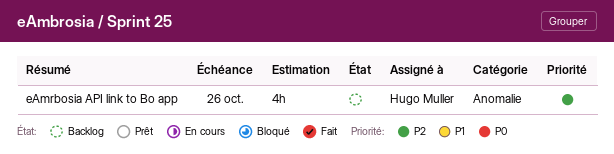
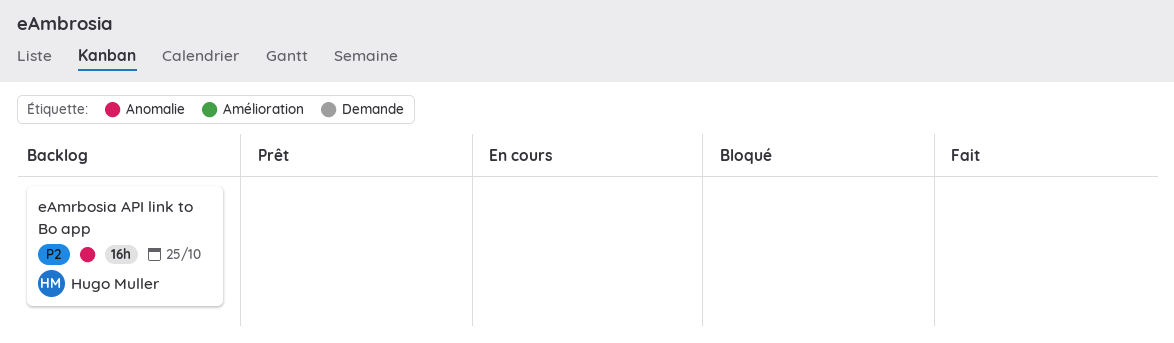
eAmrbosia API link to Bo app, estimate: 4h -> 16h
eAmrbosia API link to Bo app, due: Oct 26 -> Oct 25

